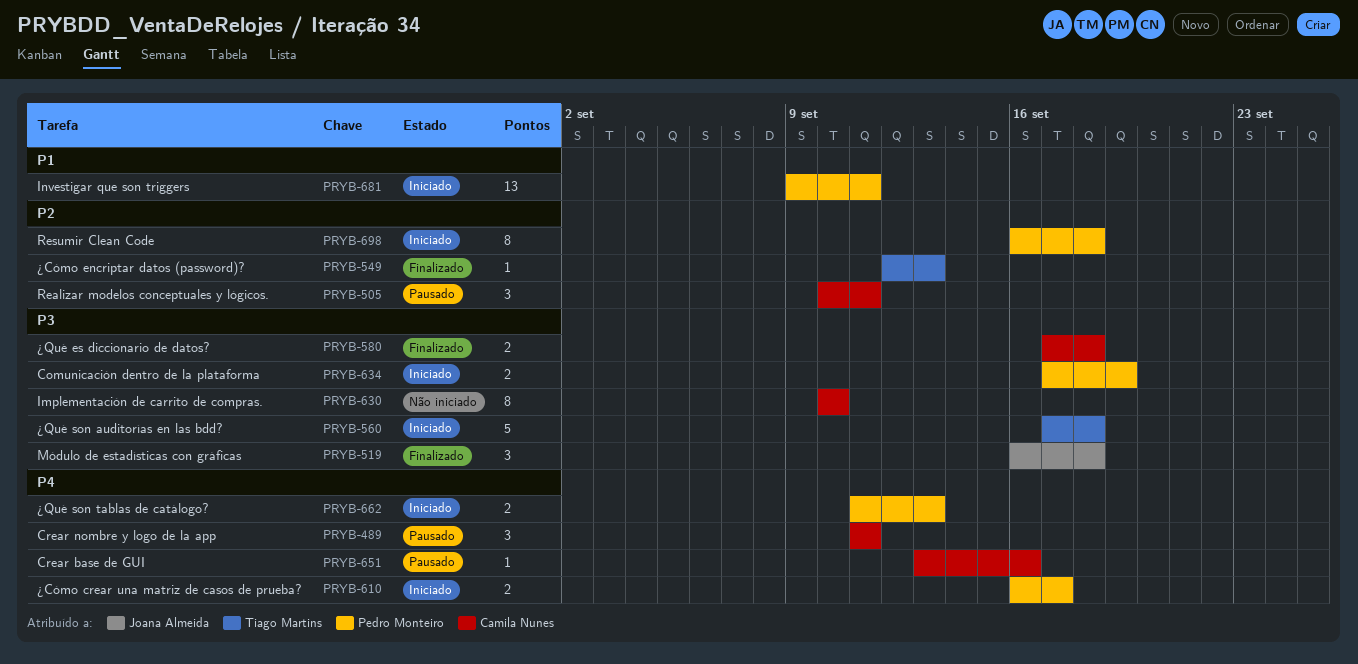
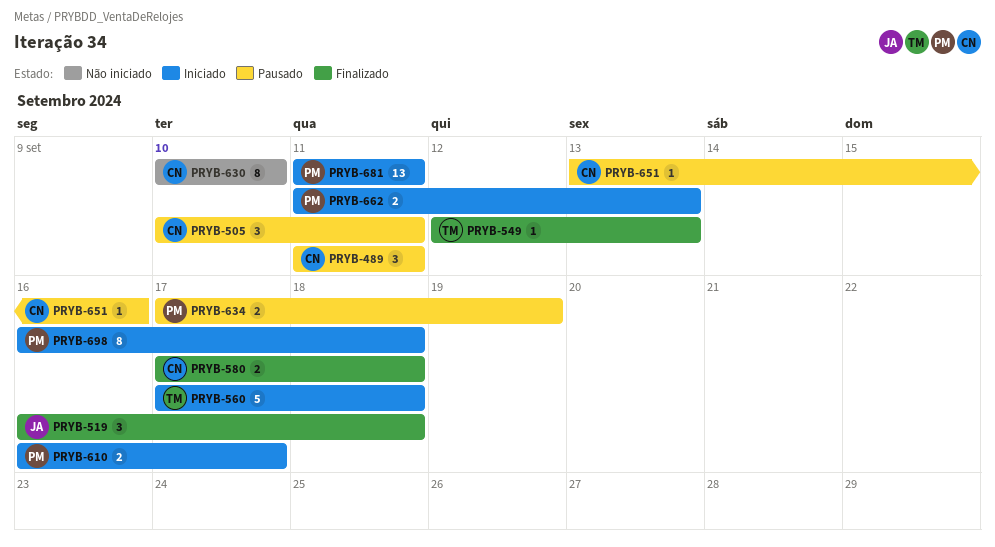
PRYB-634, status: Iniciado -> Pausado
PRYB-681, start: Sep 9 -> Sep 11

